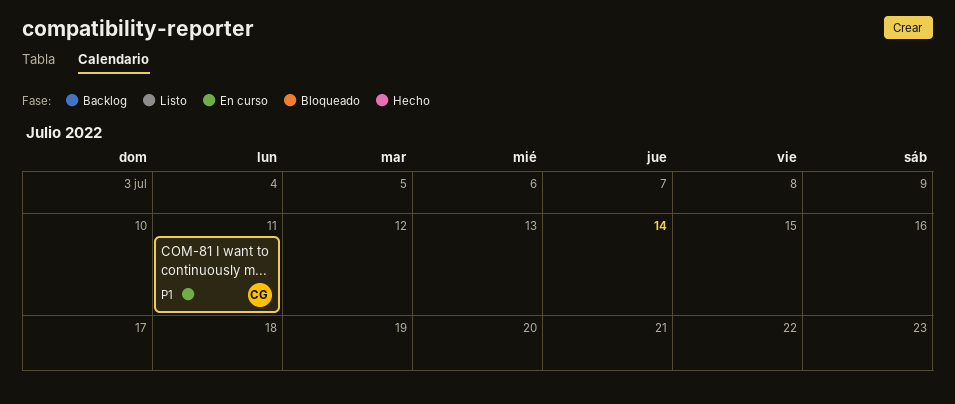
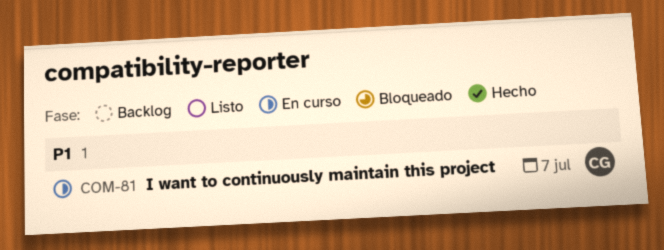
COM-81, due: Jul 11 -> Jul 7

